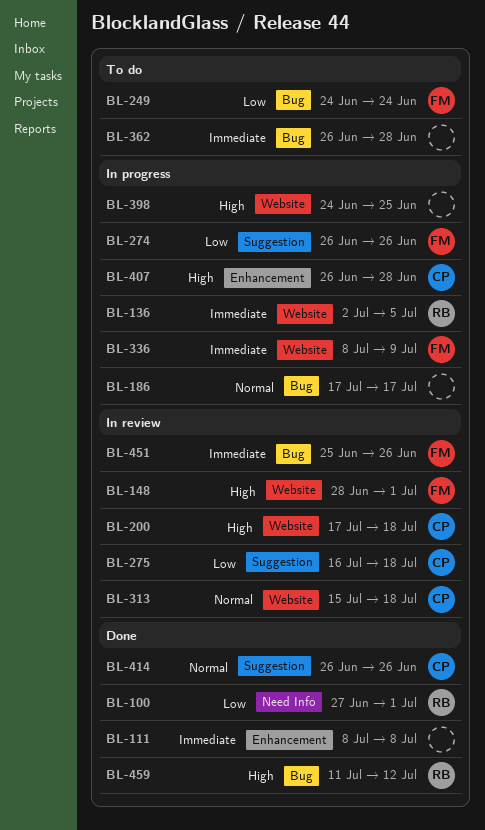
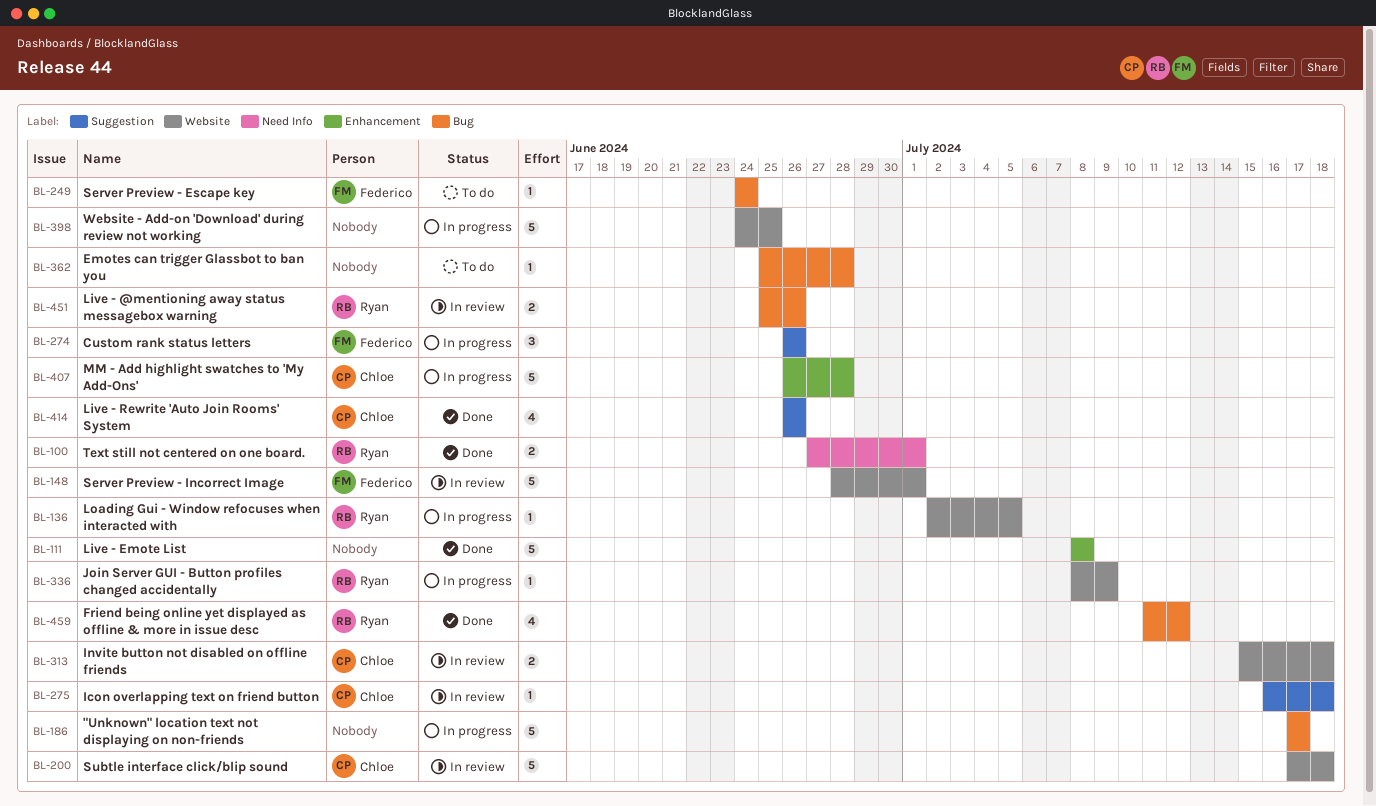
BL-336, owner: Federico -> Ryan
BL-362, start: Jun 26 -> Jun 25
BL-451, owner: Federico -> Ryan

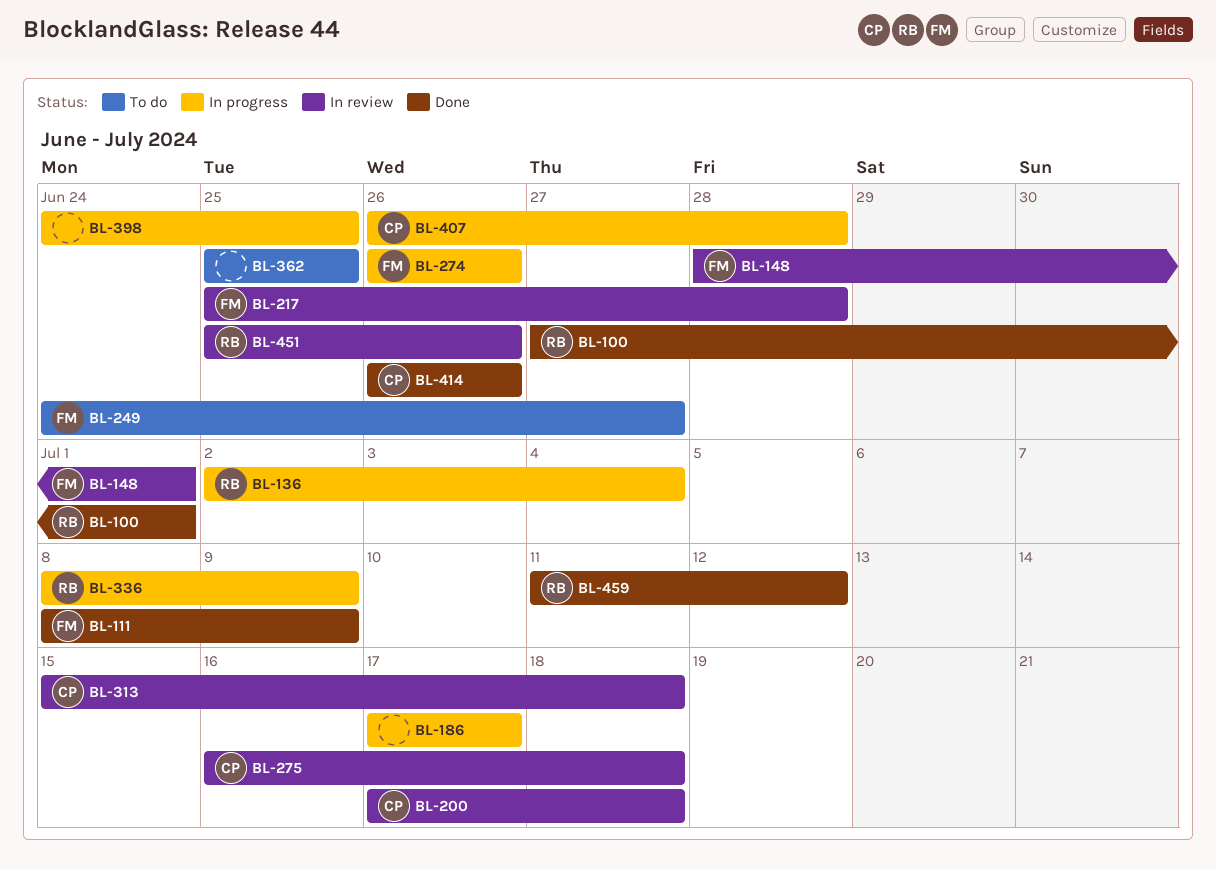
BL-111, owner: none -> Federico
BL-111, due: Jul 8 -> Jul 9
BL-136, due: Jul 5 -> Jul 4
BL-217: none -> present
BL-249, due: Jun 24 -> Jun 27
BL-362, due: Jun 28 -> Jun 25

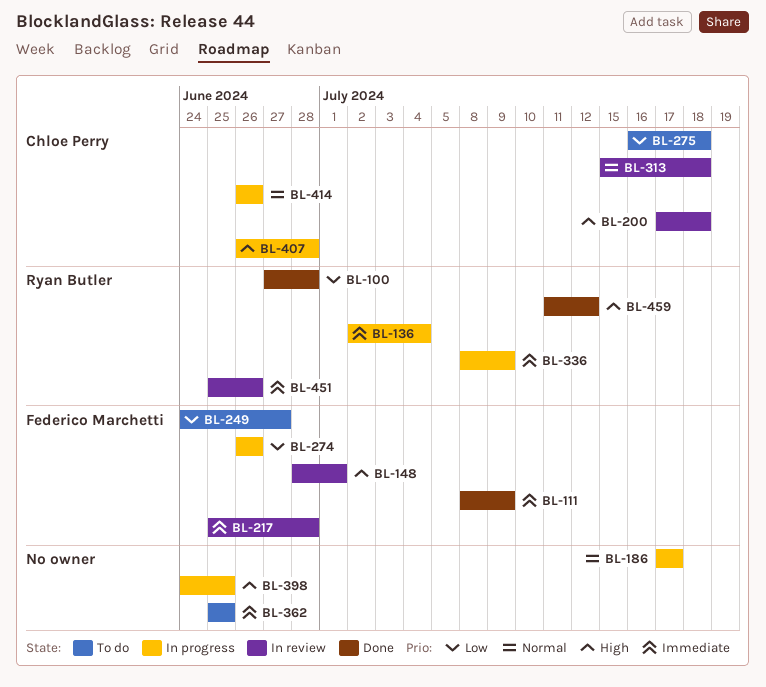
BL-100, due: Jul 1 -> Jun 28
BL-275, status: In review -> To do
BL-414, status: Done -> In progress

